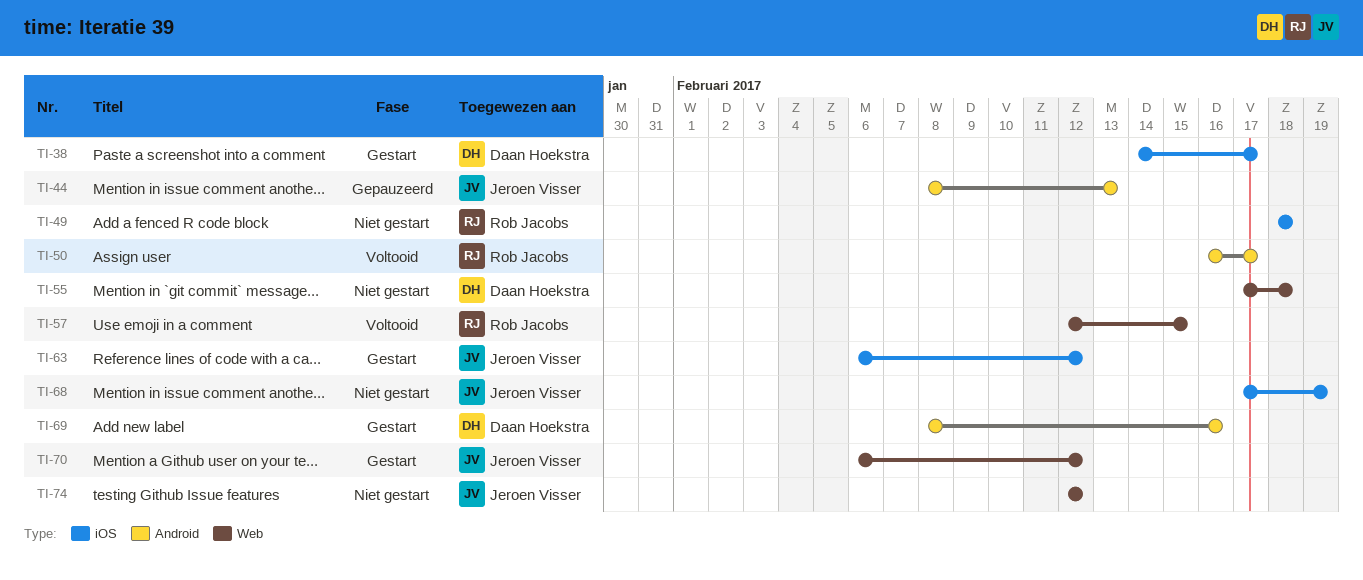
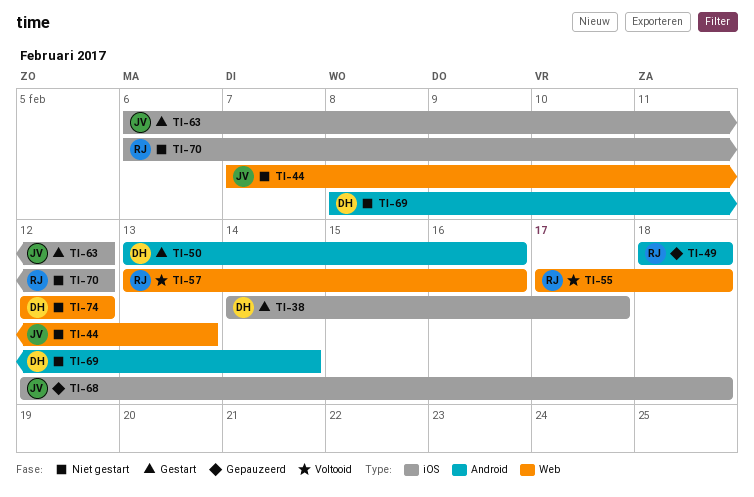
TI-44, status: Gepauzeerd -> Niet gestart
TI-44, label: Android -> Web
TI-44, start: Feb 8 -> Feb 7
TI-49, status: Niet gestart -> Gepauzeerd
TI-49, label: iOS -> Android
TI-50, status: Voltooid -> Gestart
TI-50, owner: Rob Jacobs -> Daan Hoekstra
TI-50, start: Feb 16 -> Feb 13
TI-50, due: Feb 17 -> Feb 16
TI-55, status: Niet gestart -> Voltooid
TI-55, owner: Daan Hoekstra -> Rob Jacobs
TI-57, start: Feb 12 -> Feb 13
TI-57, due: Feb 15 -> Feb 16
TI-68, status: Niet gestart -> Gepauzeerd
TI-68, start: Feb 17 -> Feb 12
TI-68, due: Feb 19 -> Feb 18
TI-69, status: Gestart -> Niet gestart
TI-69, due: Feb 16 -> Feb 14
TI-70, status: Gestart -> Niet gestart
TI-70, owner: Jeroen Visser -> Rob Jacobs
TI-70, label: Web -> iOS
TI-74, owner: Jeroen Visser -> Daan Hoekstra

